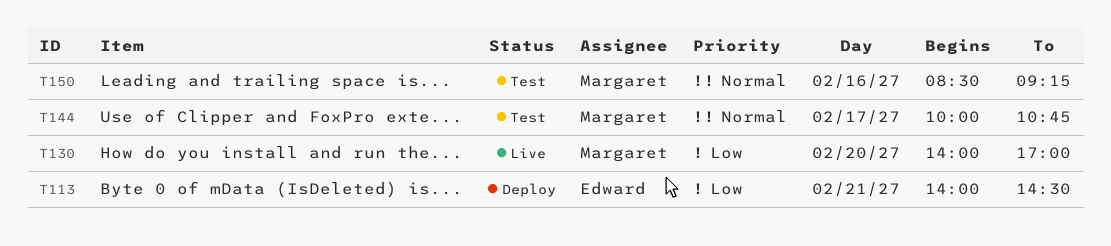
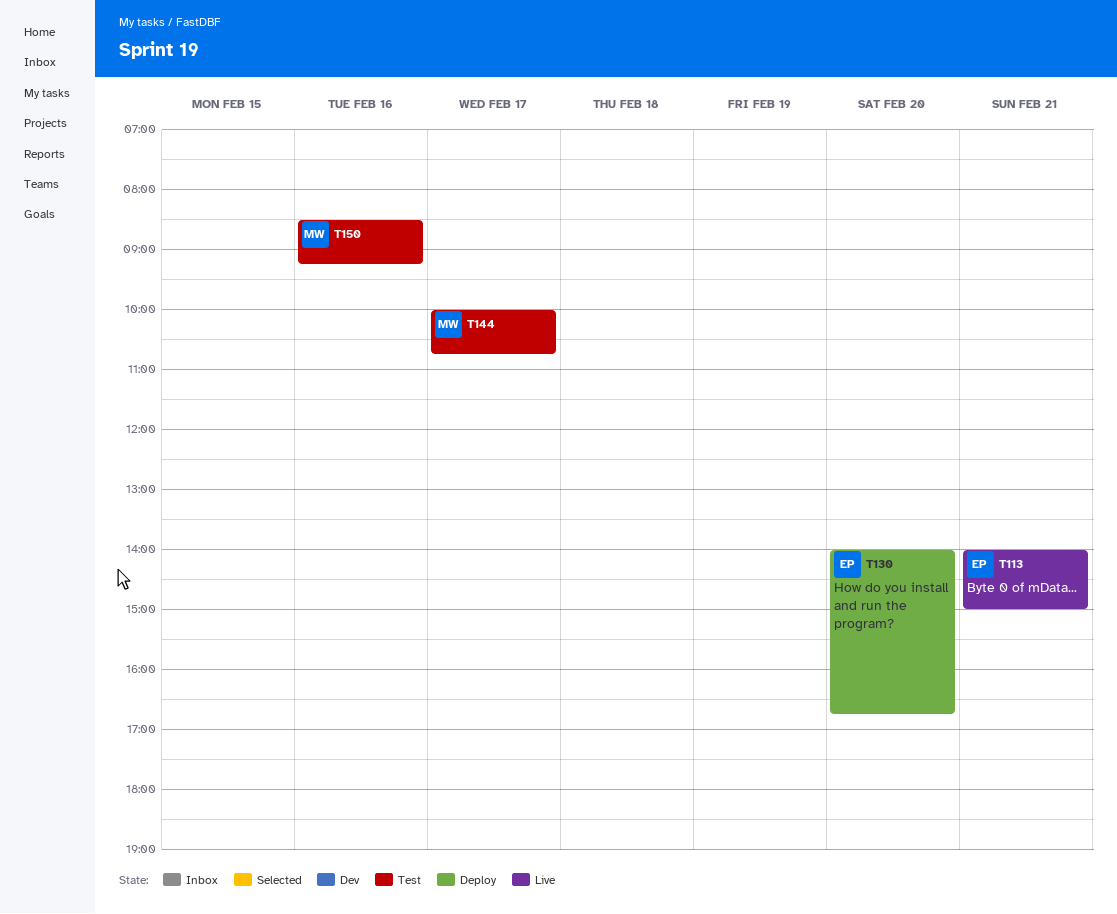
T113, status: Deploy -> Live
T113, ends: 14:30 -> 15:00
T130, status: Live -> Deploy
T130, owner: Margaret -> Edward
T130, ends: 17:00 -> 16:45

